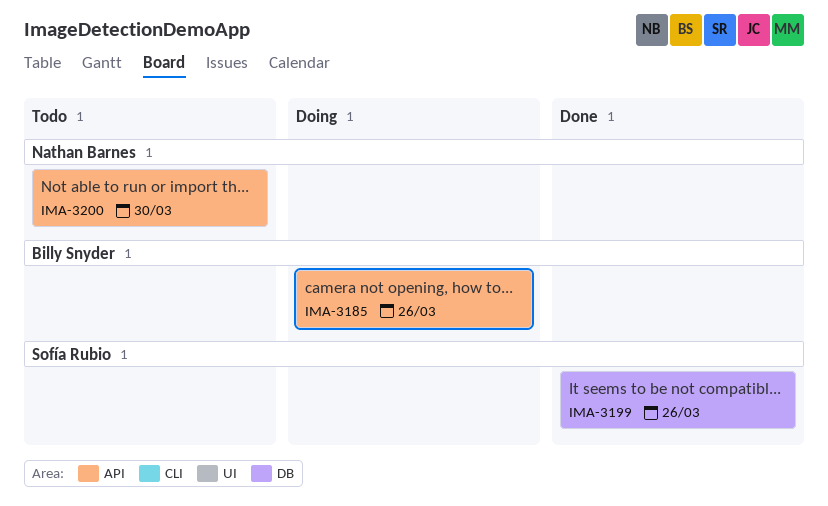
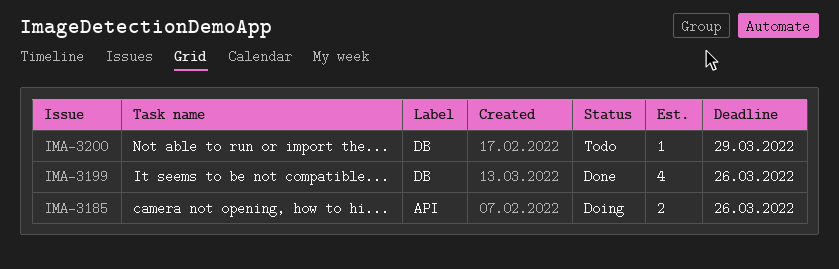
IMA-3200, label: API -> DB
IMA-3200, due: Mar 30 -> Mar 29

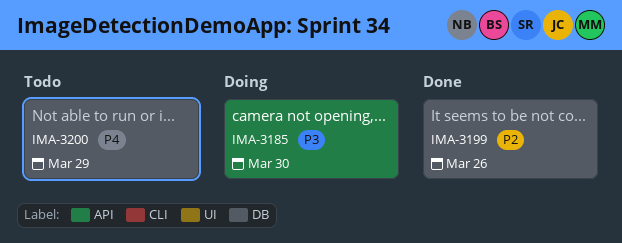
IMA-3185, due: Mar 26 -> Mar 30

